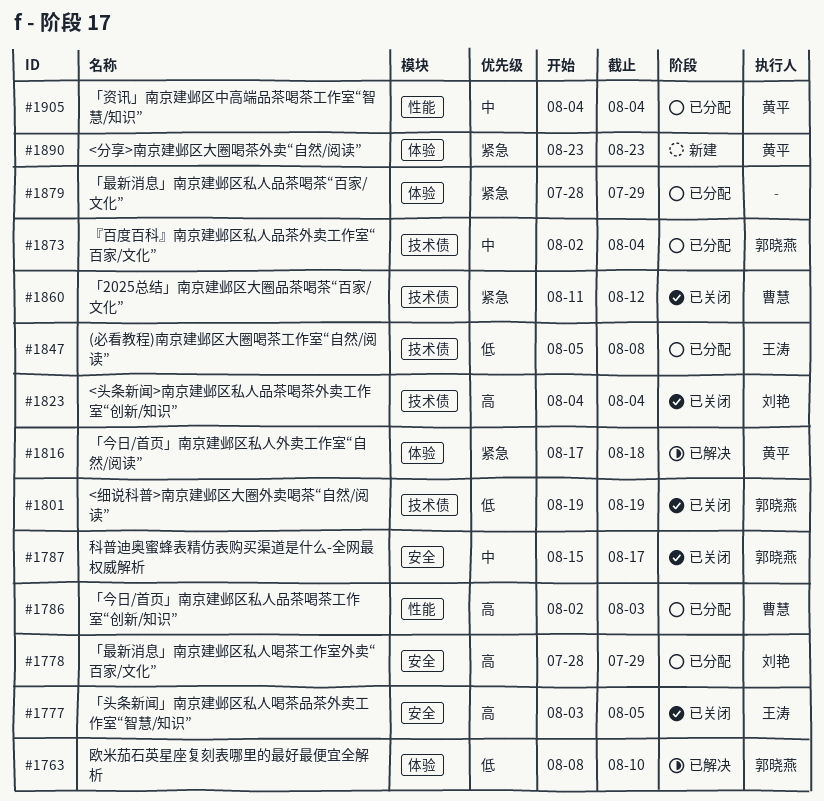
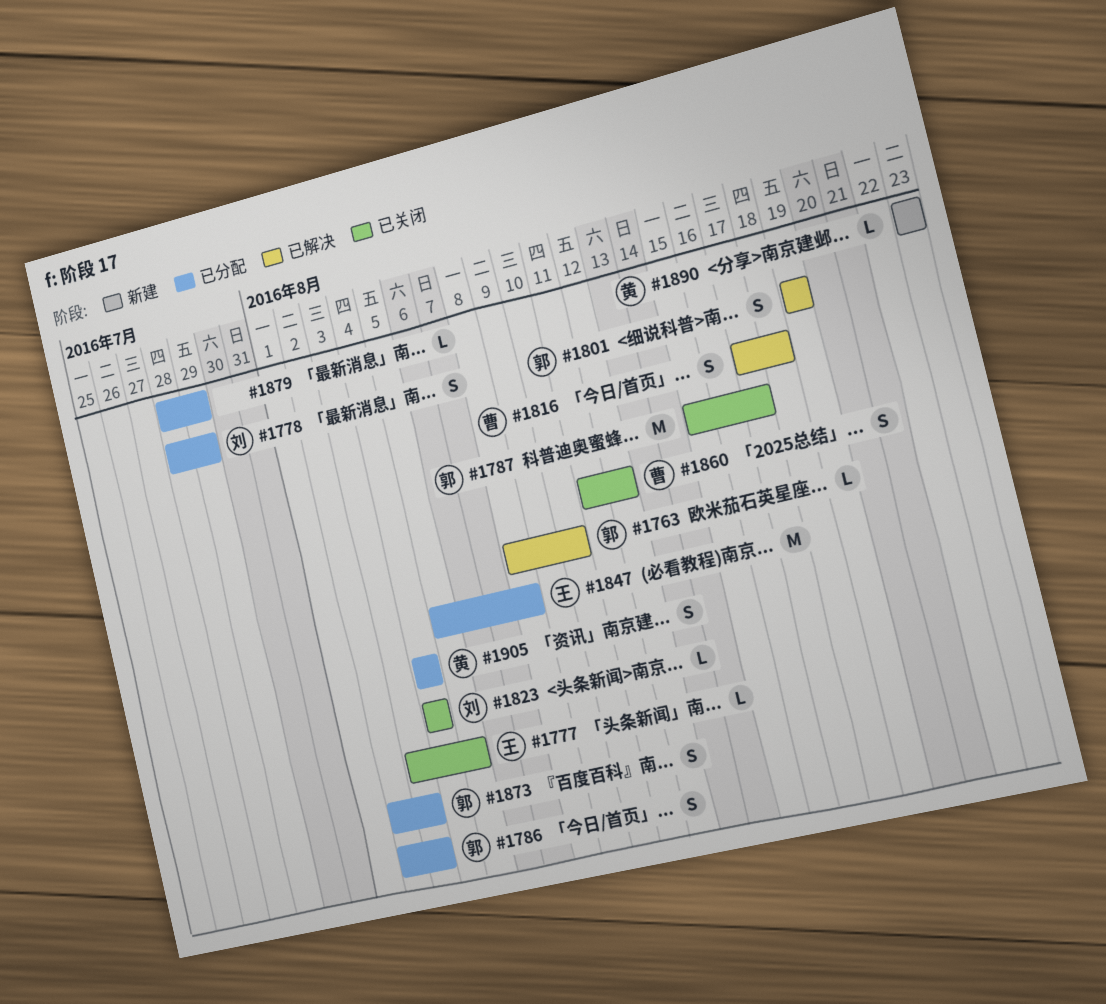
#1786, owner: 曹慧 -> 郭晓燕
#1801, status: 已关闭 -> 已解决
#1816, owner: 黄平 -> 曹慧
#1873, due: Aug 4 -> Aug 3

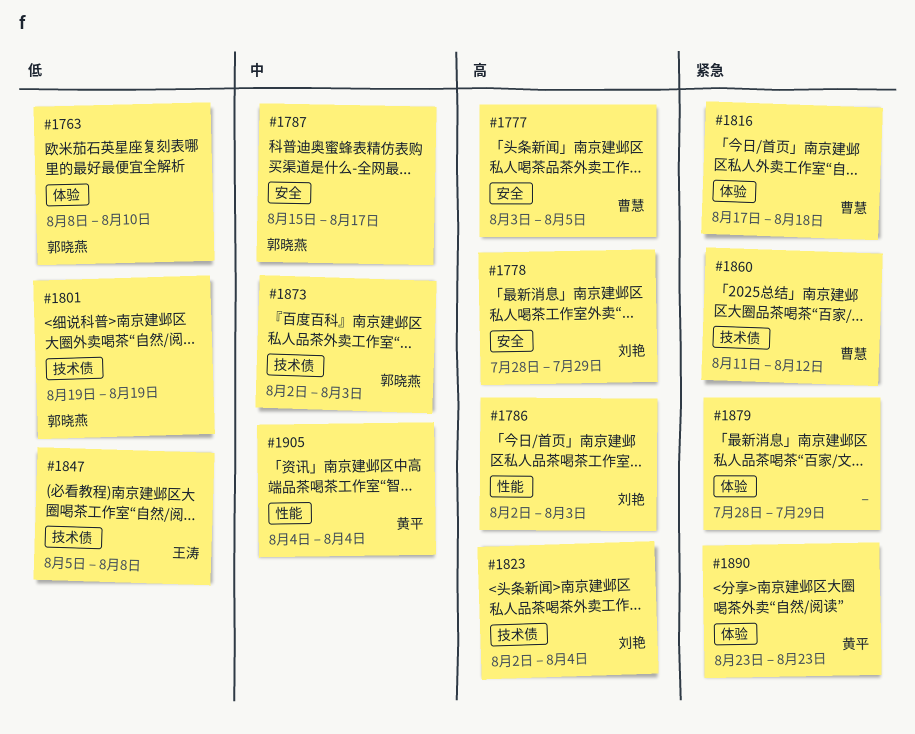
#1777, owner: 王涛 -> 曹慧
#1786, owner: 郭晓燕 -> 刘艳
#1823, start: Aug 4 -> Aug 2

